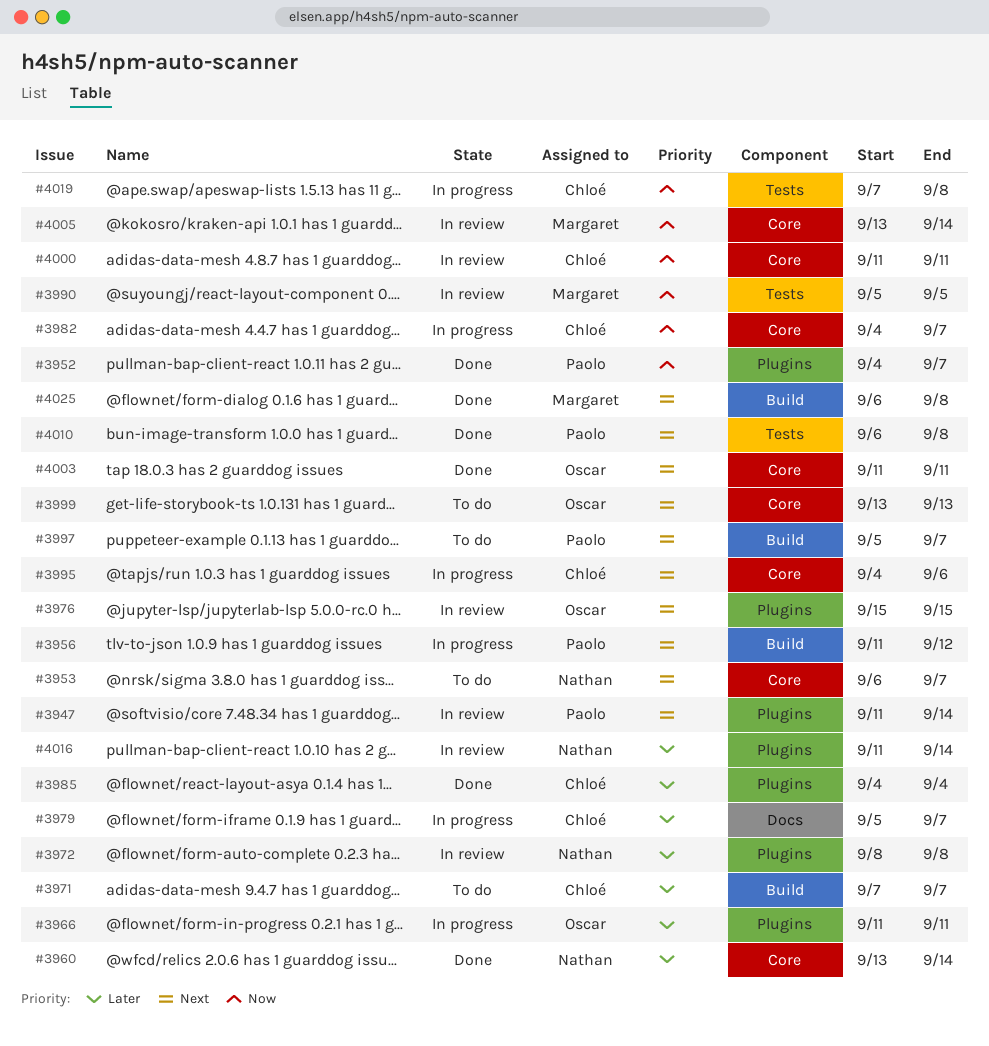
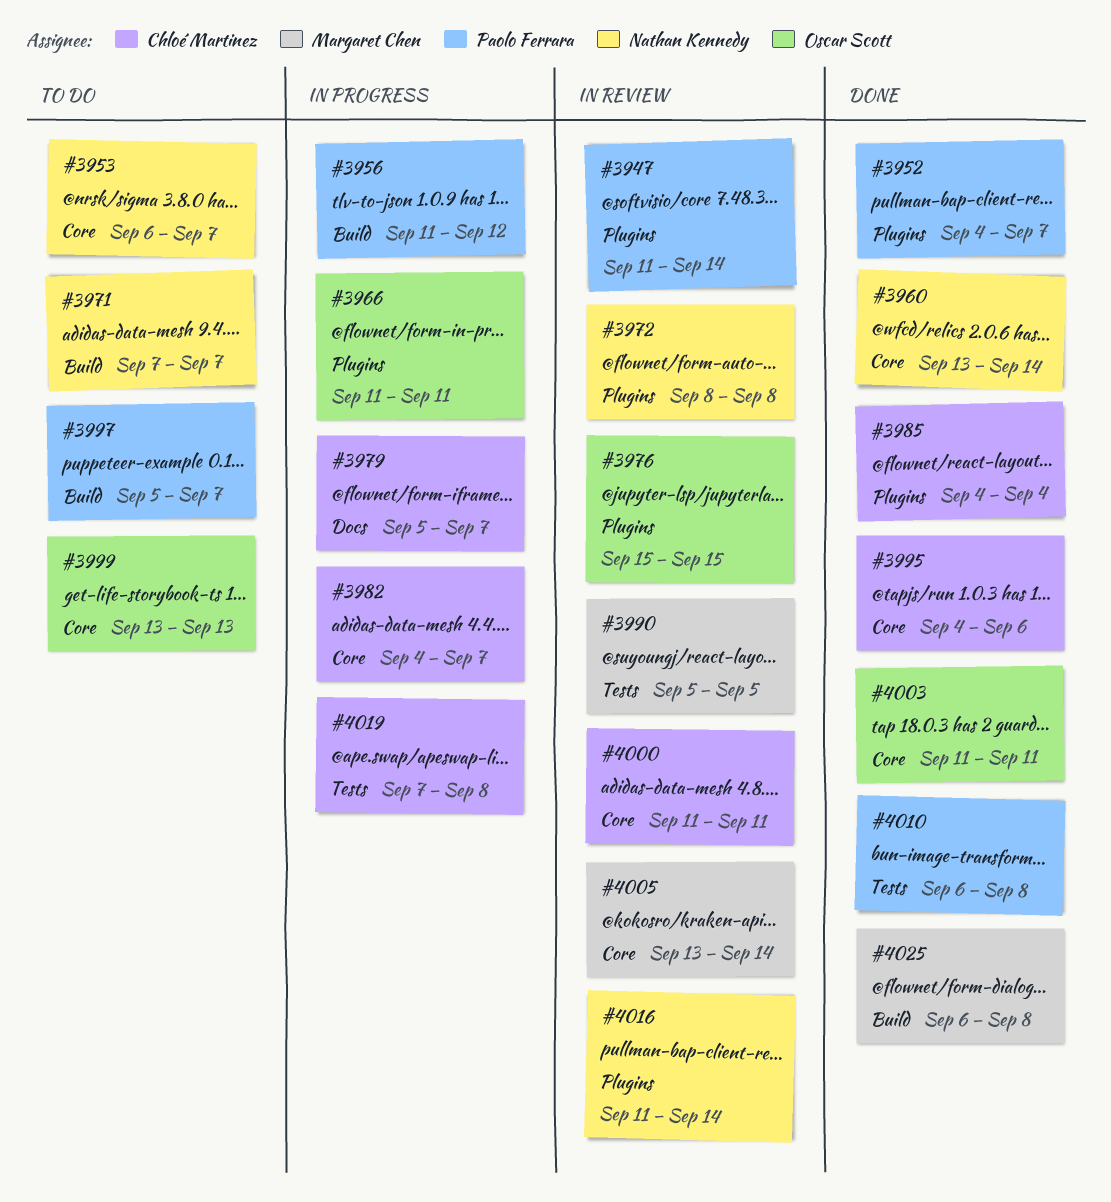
#3971, owner: Chloé Martinez -> Nathan Kennedy
#3995, status: In progress -> Done

